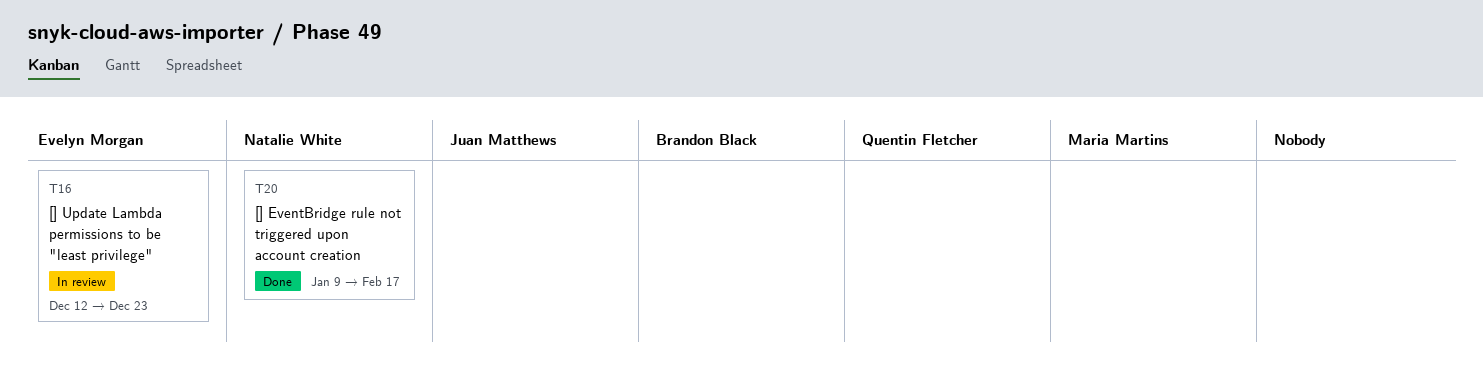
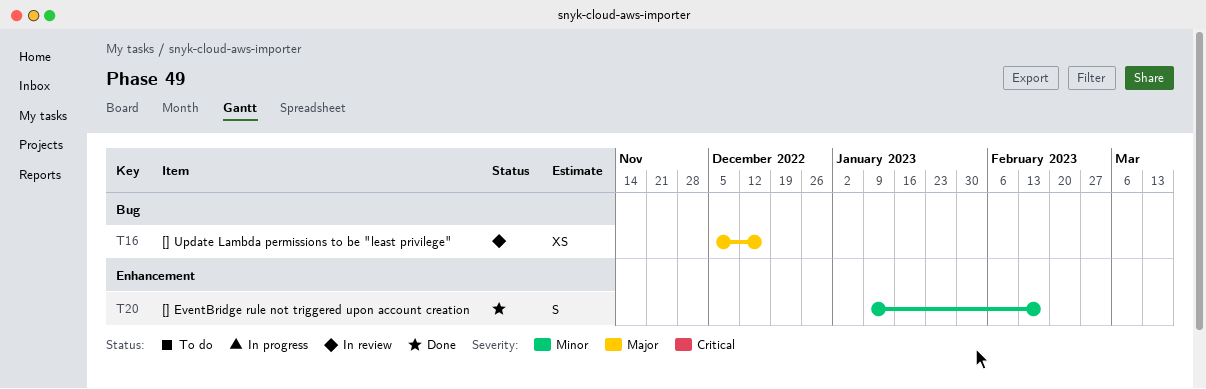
T16, start: Dec 12 -> Dec 5
T16, due: Dec 23 -> Dec 16

